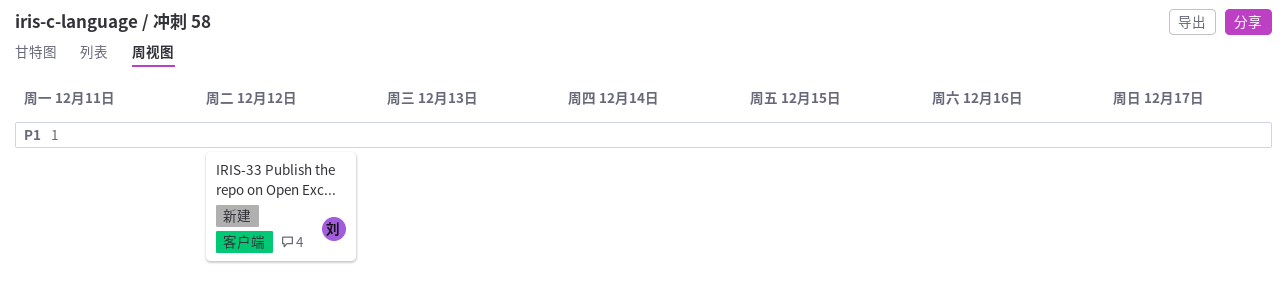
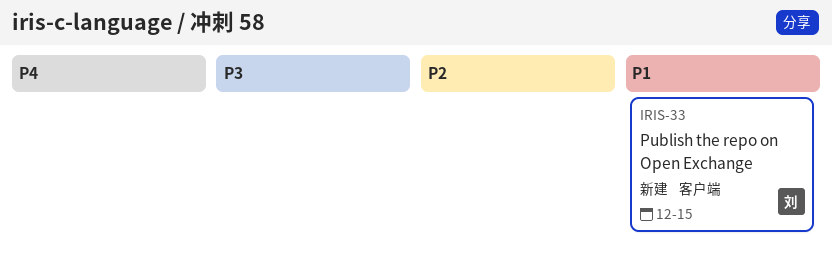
IRIS-33, due: Dec 12 -> Dec 15

